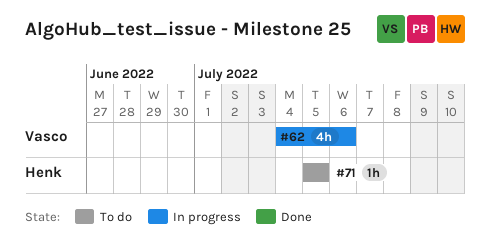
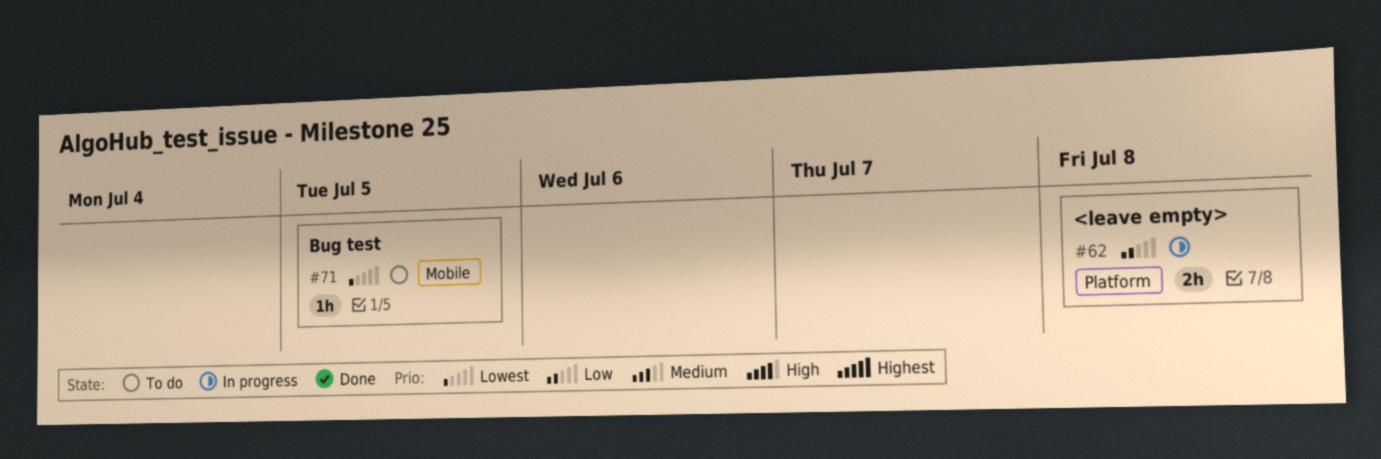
#62, estimate: 4h -> 2h
#62, due: Jul 6 -> Jul 8

